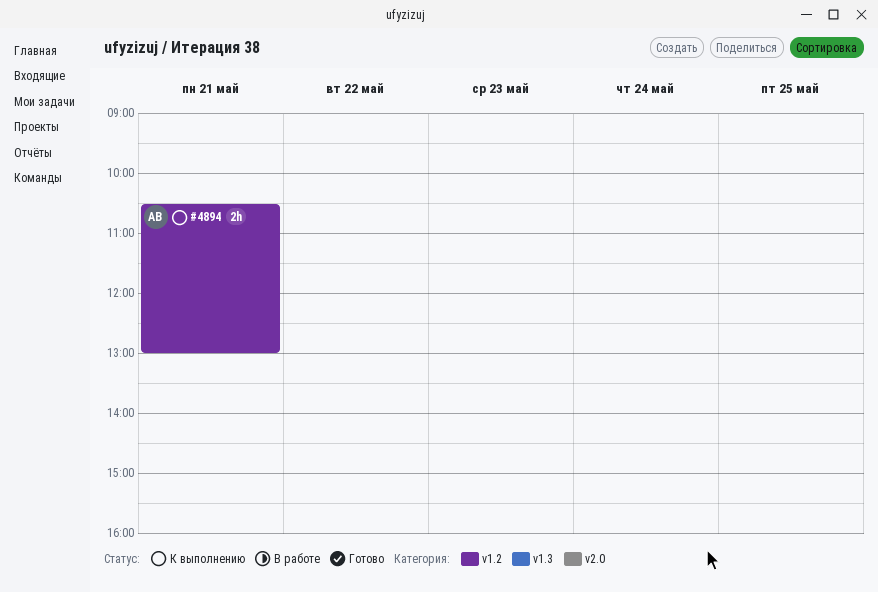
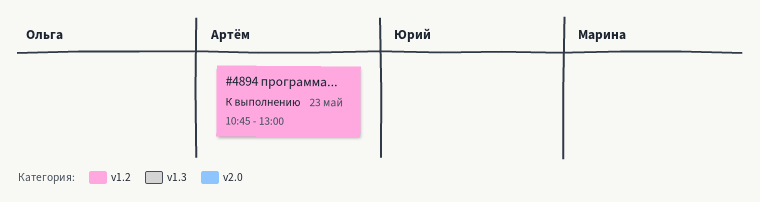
#4894, day: May 21 -> May 23
#4894, begins: 10:30 -> 10:45

